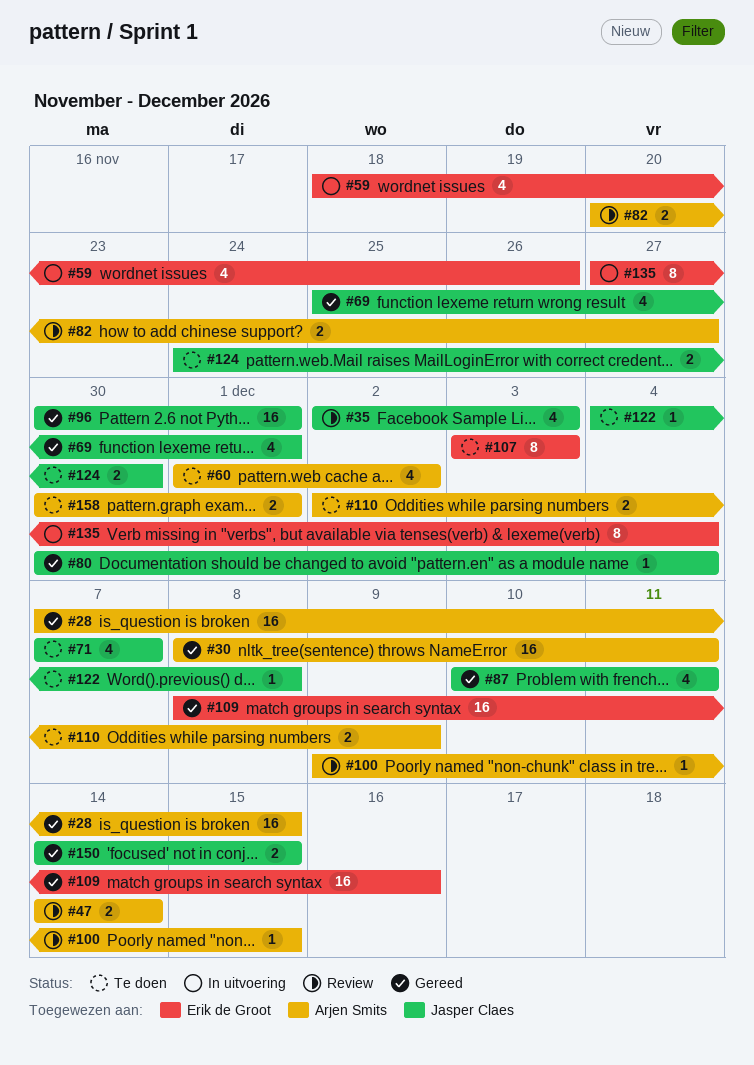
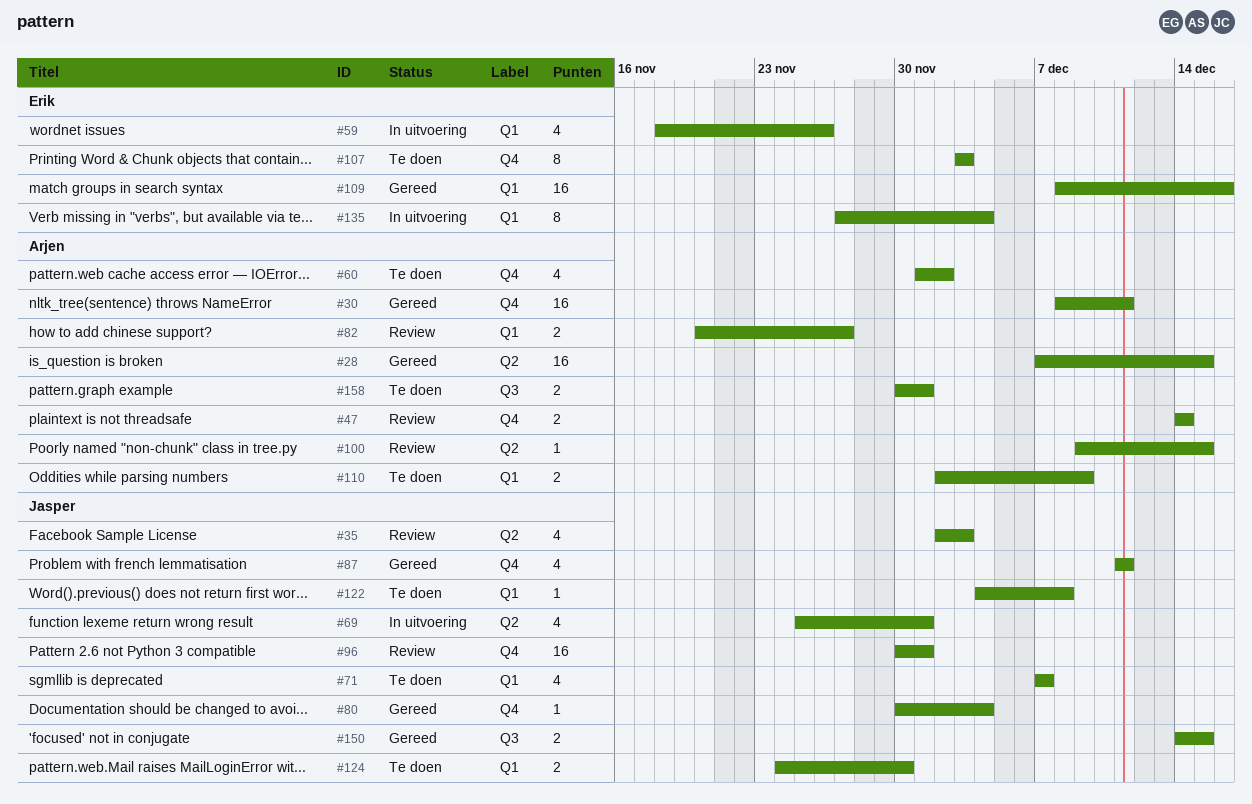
#69, status: Gereed -> In uitvoering
#87, start: Dec 10 -> Dec 11
#96, status: Gereed -> Review

